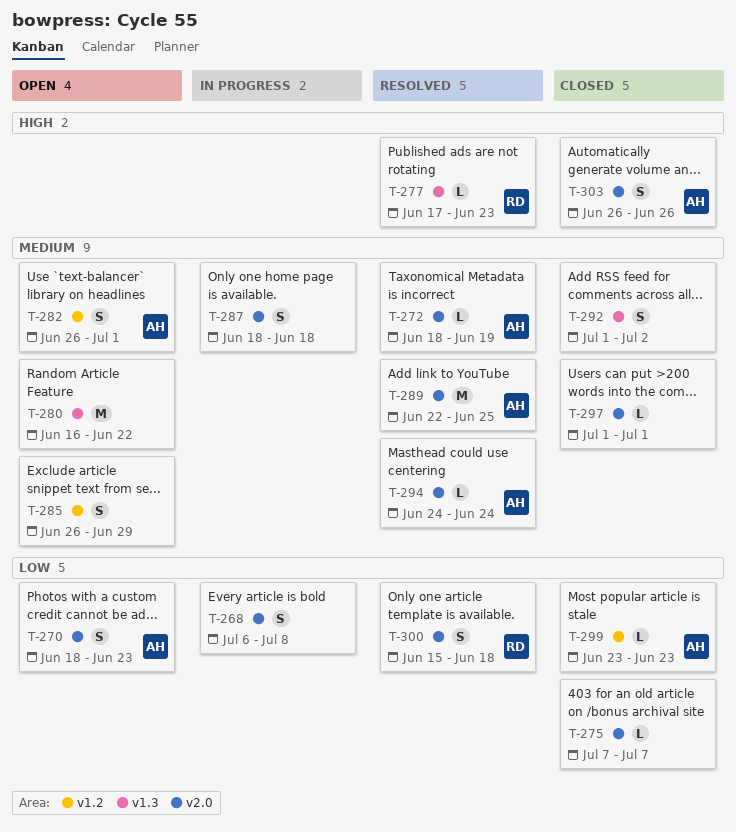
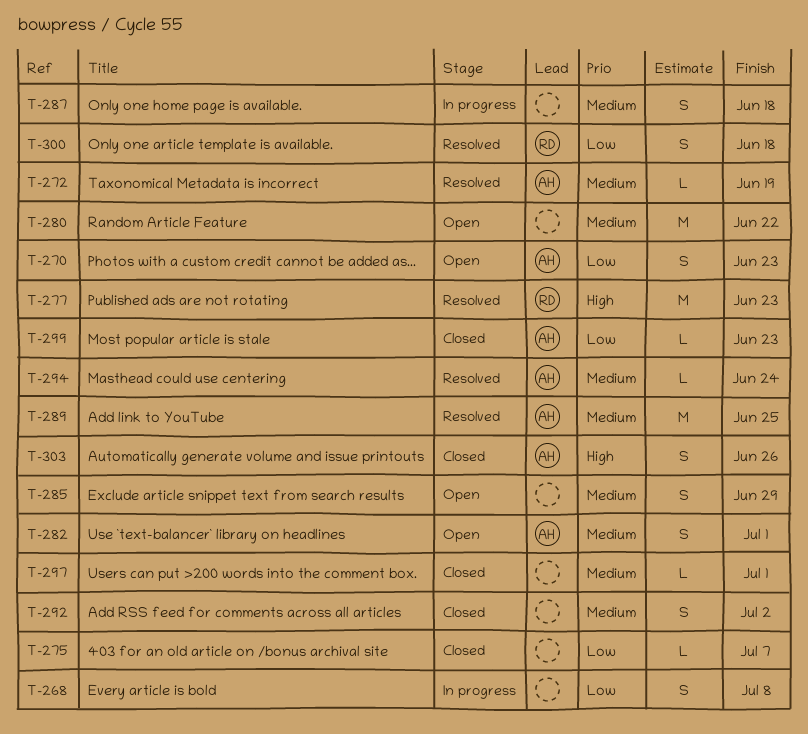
T-277, estimate: L -> M

